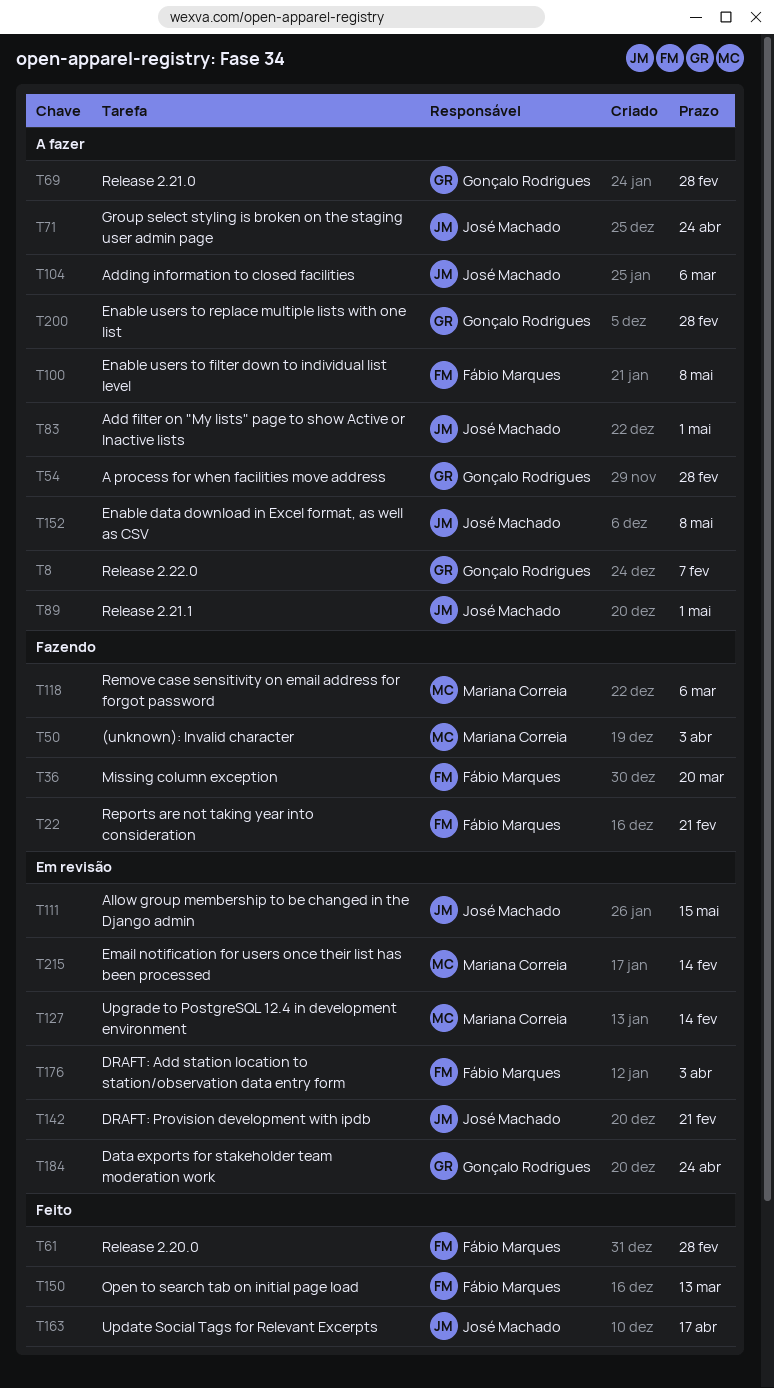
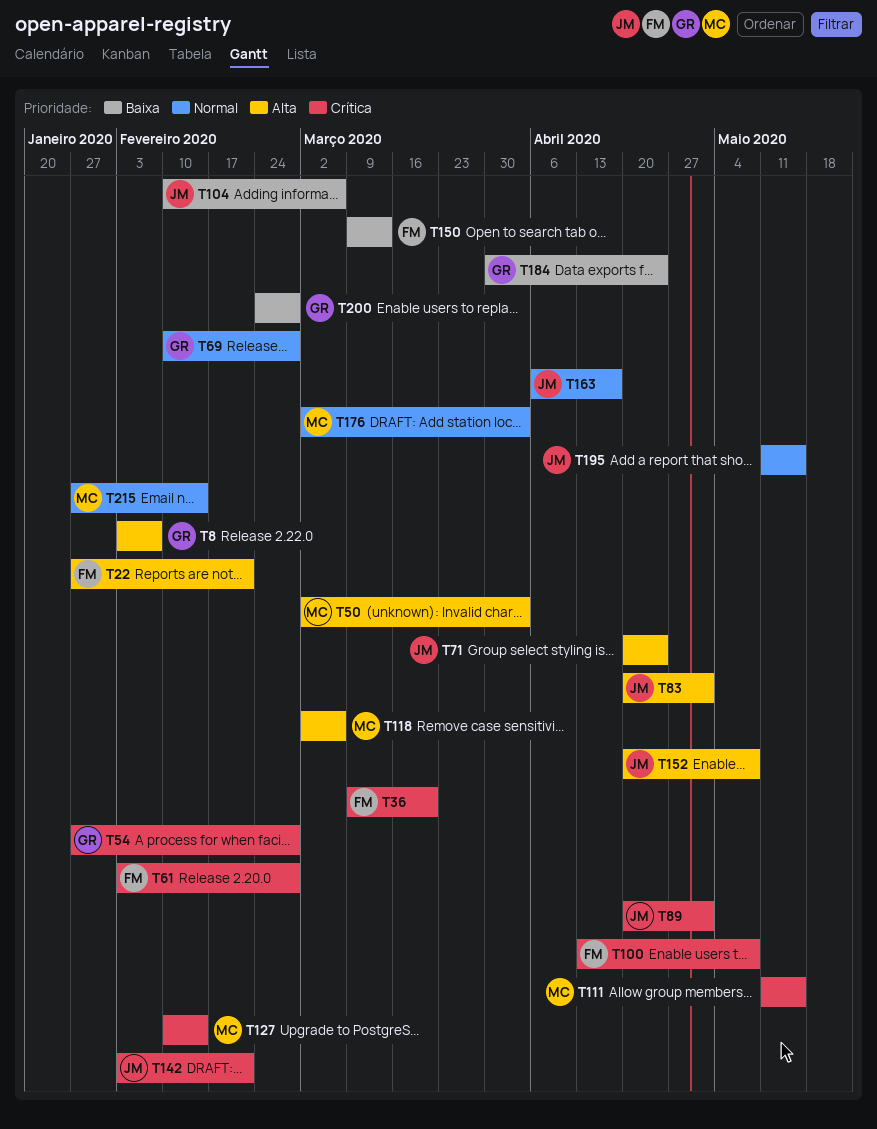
T111, owner: José Machado -> Mariana Correia
T176, owner: Fábio Marques -> Mariana Correia
T195: none -> present

